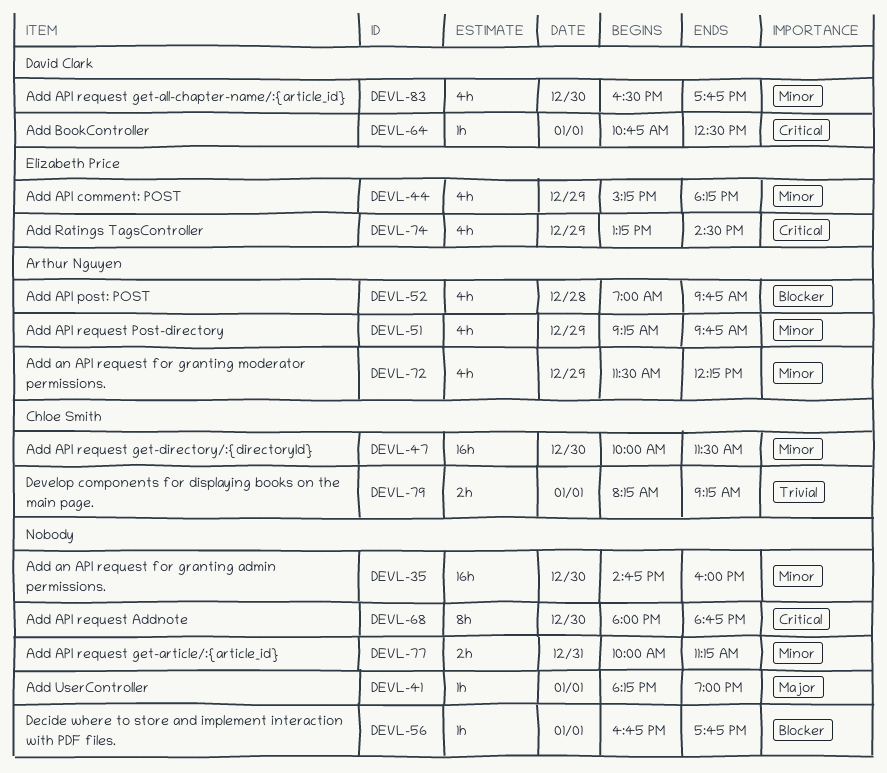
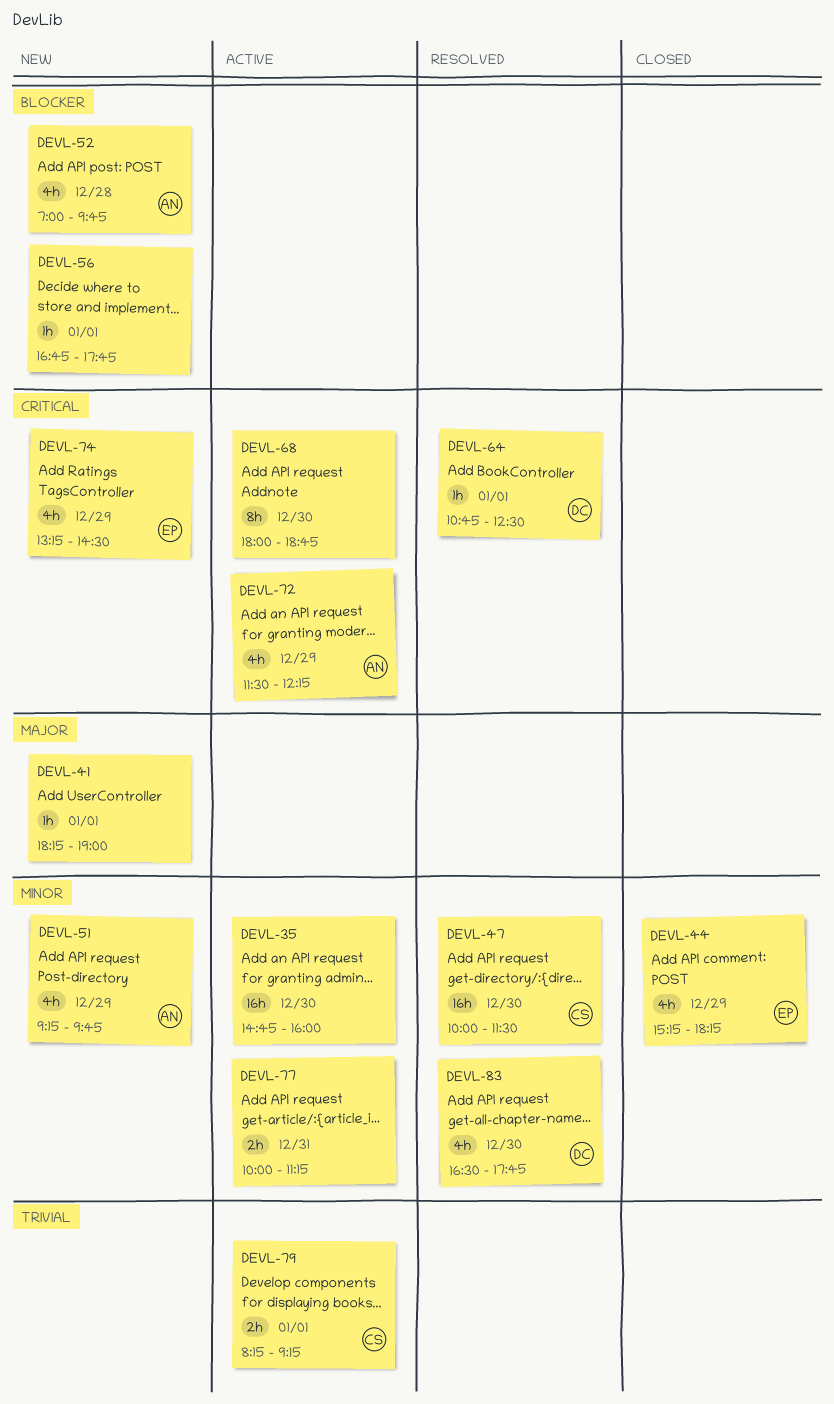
DEVL-72, priority: Minor -> Critical

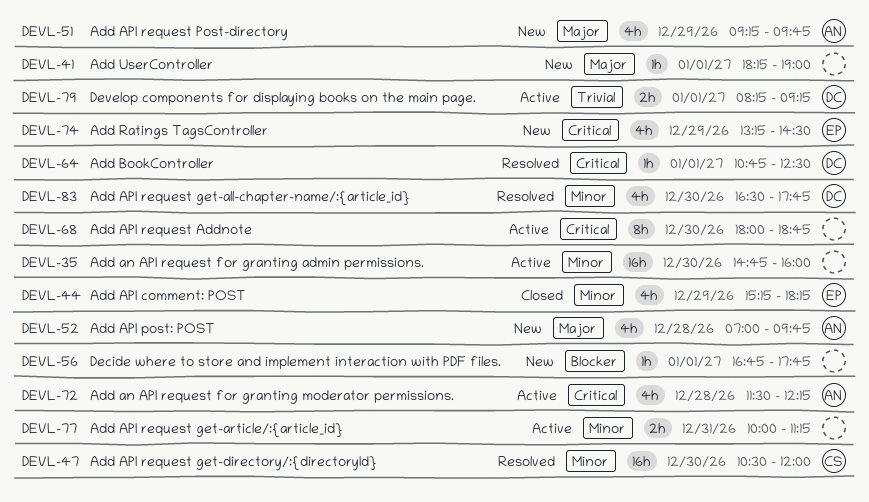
DEVL-47, begins: 10:00 -> 10:30
DEVL-47, ends: 11:30 -> 12:00
DEVL-51, priority: Minor -> Major
DEVL-52, priority: Blocker -> Major
DEVL-72, day: Dec 29 -> Dec 28
DEVL-79, owner: CS -> DC

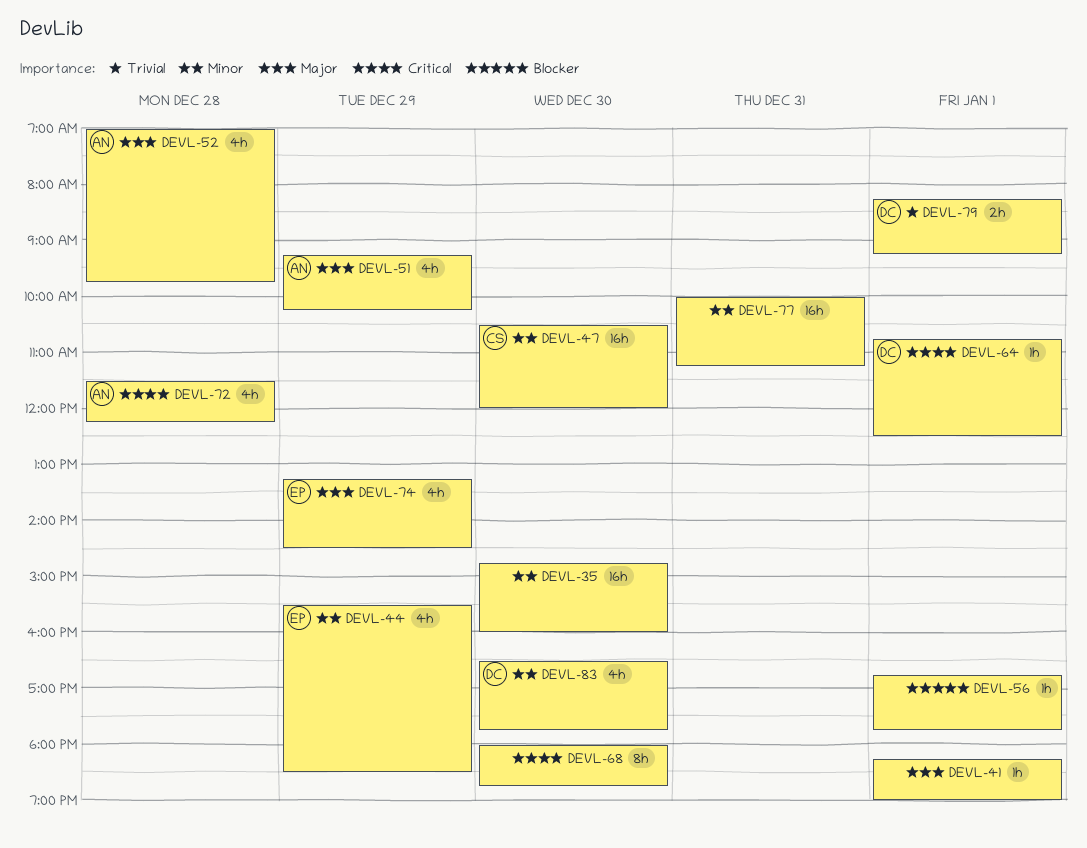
DEVL-44, begins: 15:15 -> 15:30
DEVL-44, ends: 18:15 -> 18:30
DEVL-51, ends: 09:45 -> 10:15
DEVL-74, priority: Critical -> Major
DEVL-77, estimate: 2h -> 16h

